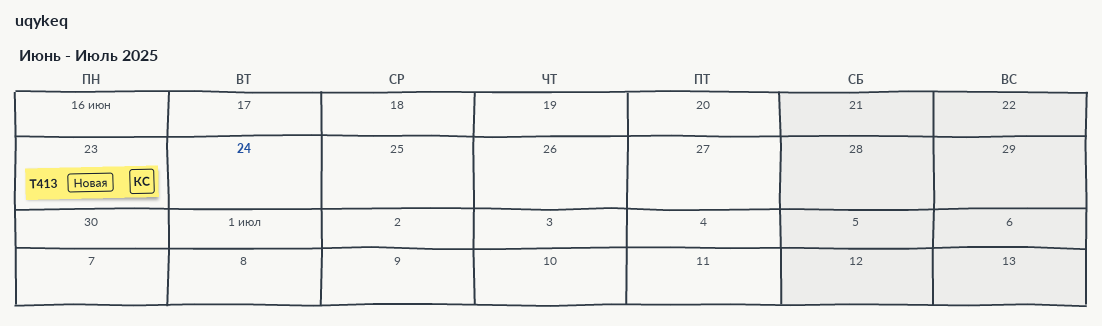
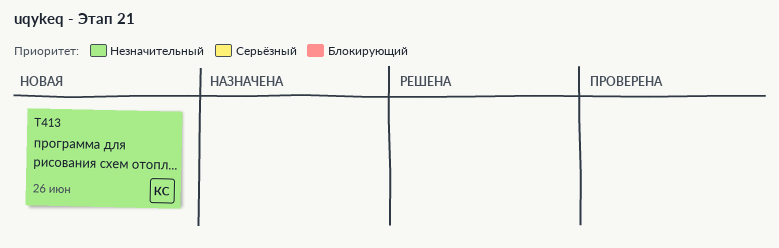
T413, due: Jun 23 -> Jun 26

